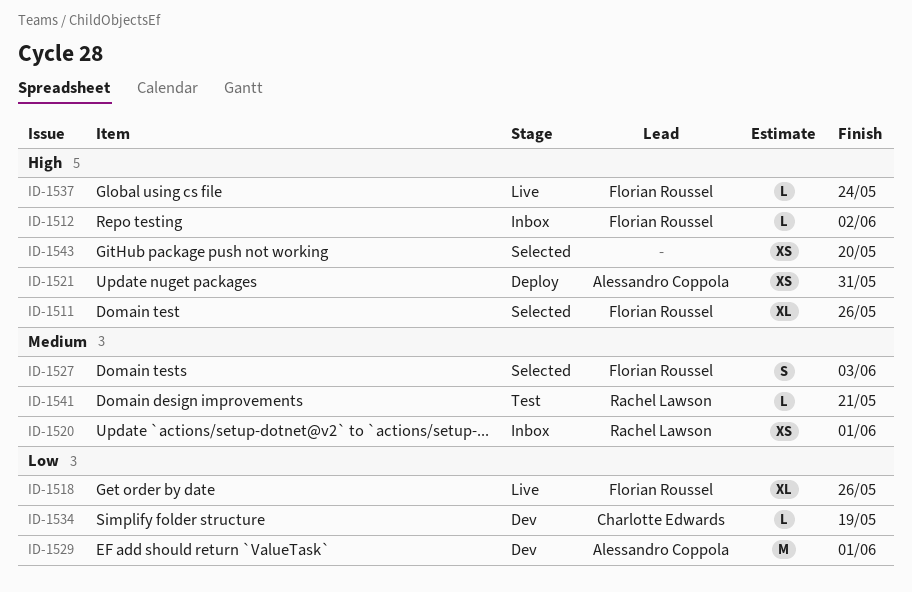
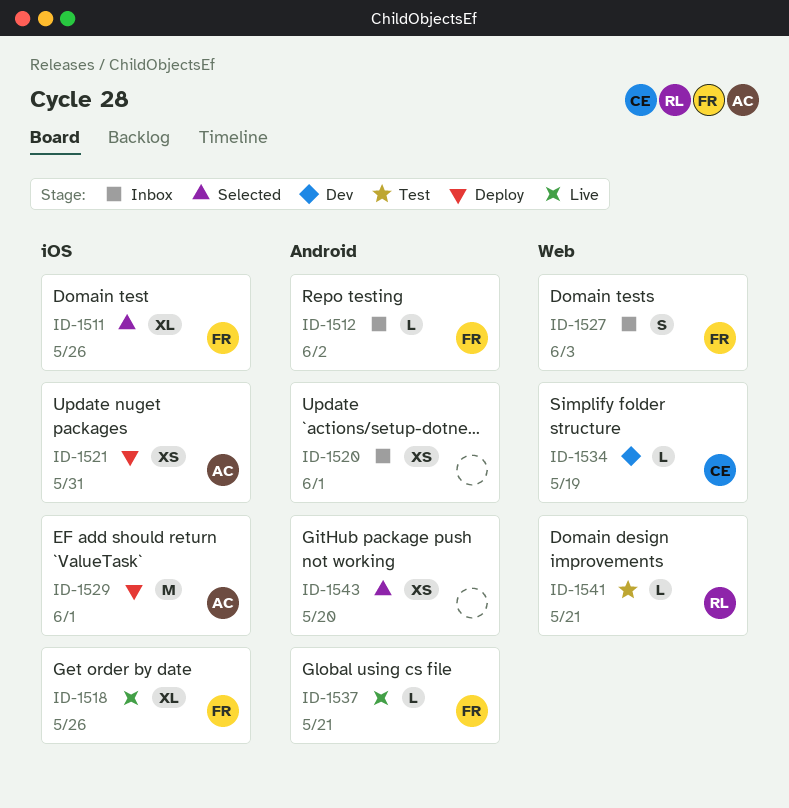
ID-1520, owner: Rachel Lawson -> none
ID-1527, status: Selected -> Inbox
ID-1529, status: Dev -> Deploy
ID-1537, due: May 24 -> May 21

